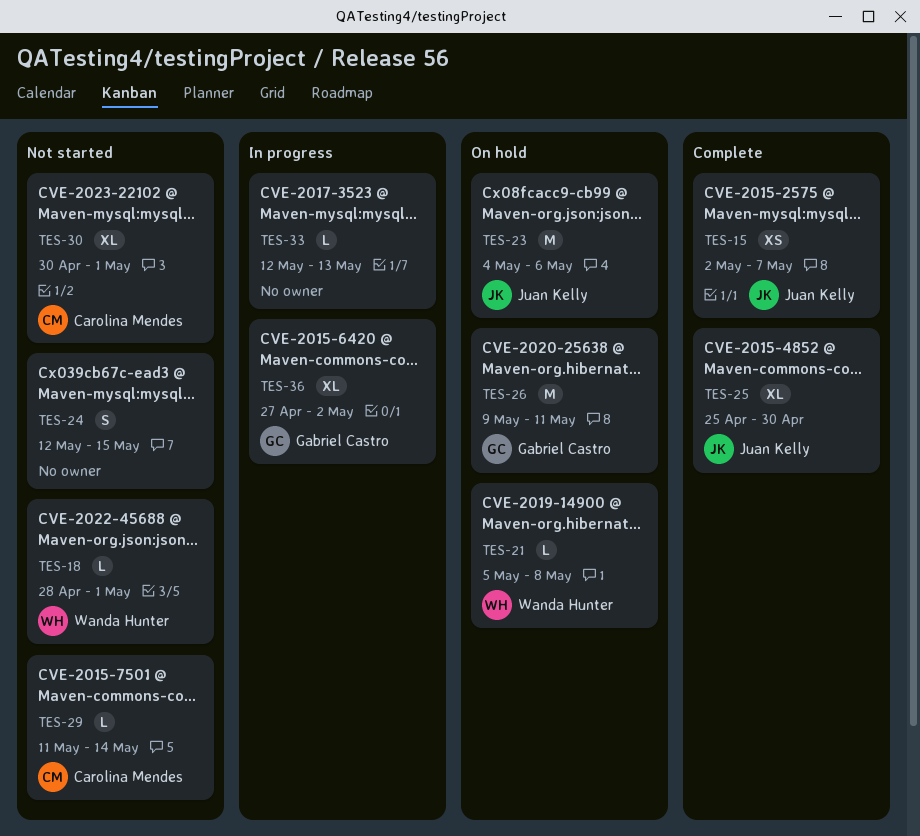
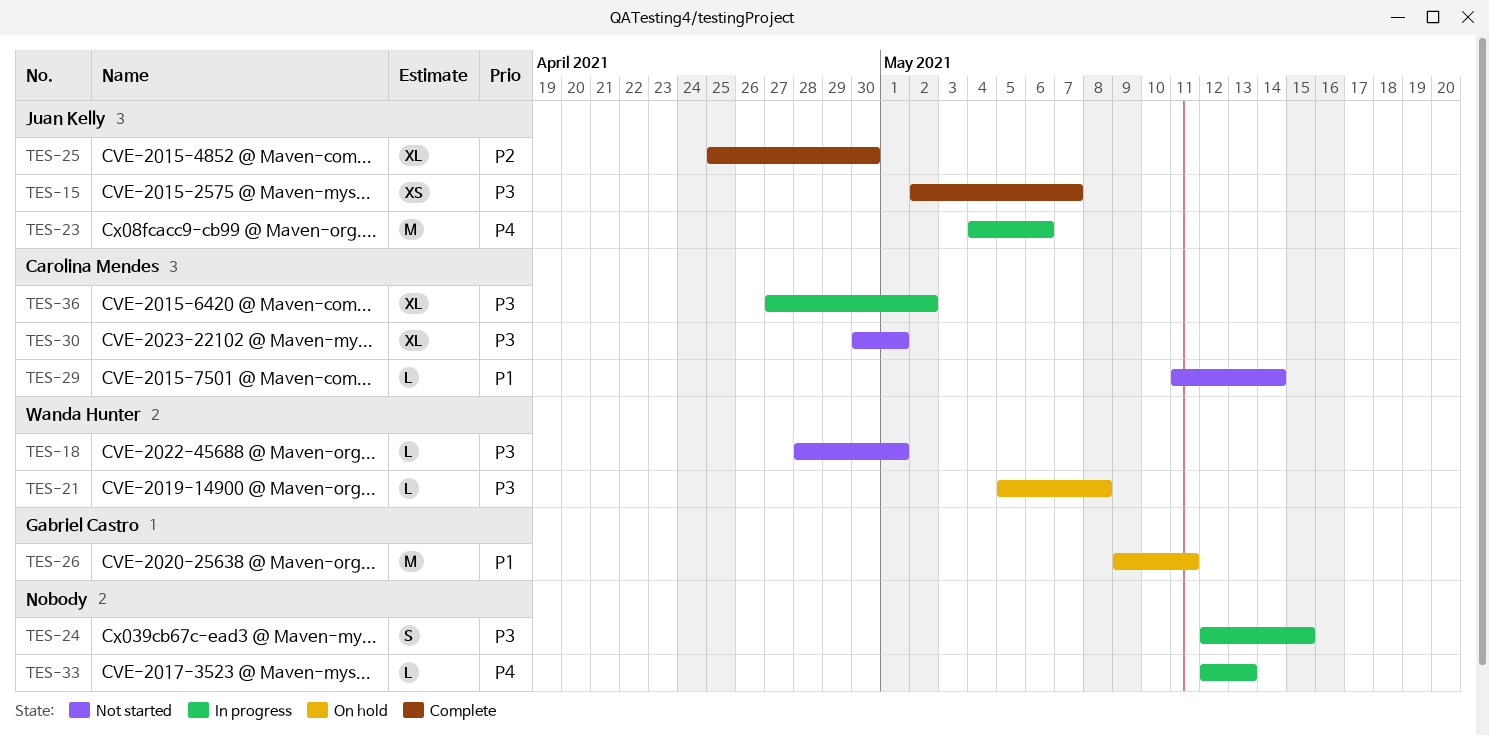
TES-23, status: On hold -> In progress
TES-24, status: Not started -> In progress
TES-36, owner: Gabriel Castro -> Carolina Mendes

